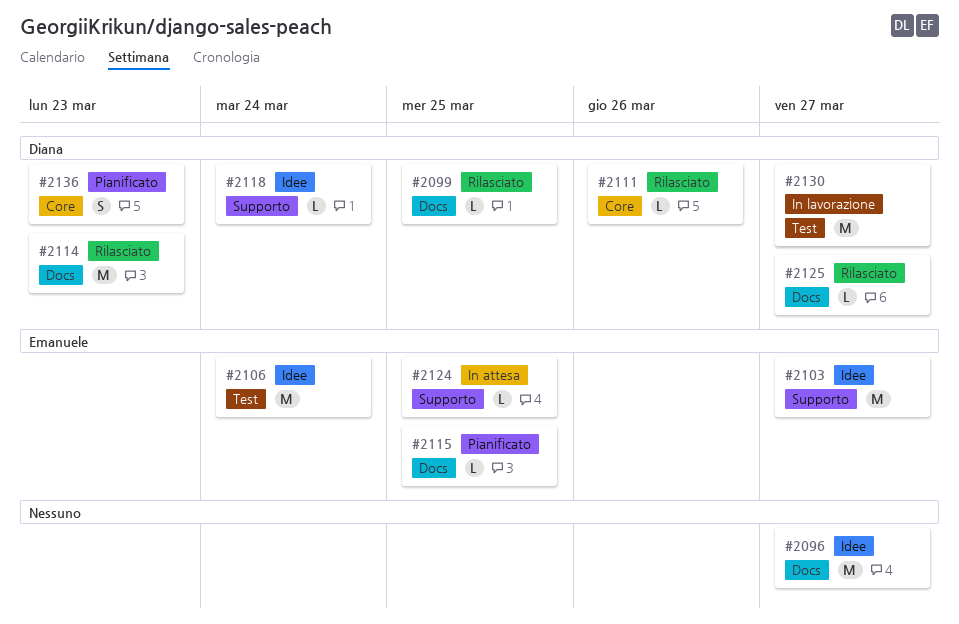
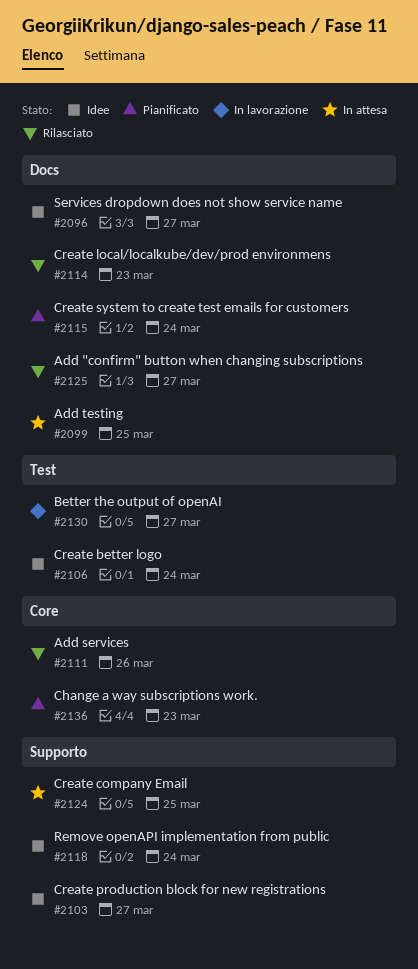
#2099, status: Rilasciato -> In attesa
#2115, due: Mar 25 -> Mar 24

